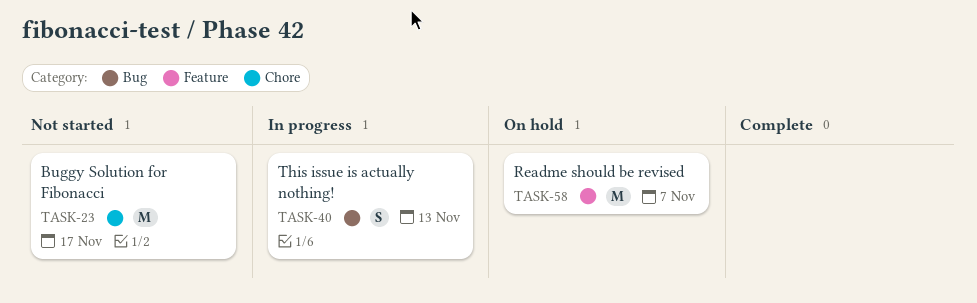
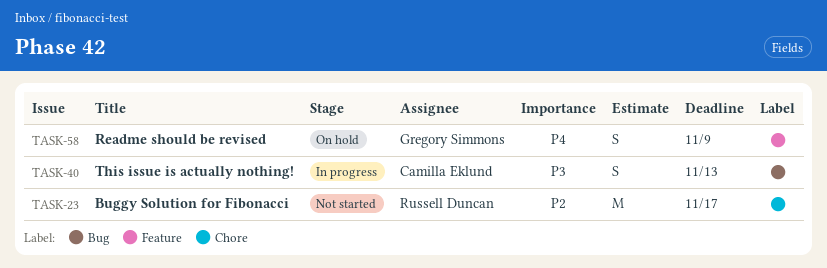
TASK-58, estimate: M -> S
TASK-58, due: Nov 7 -> Nov 9

